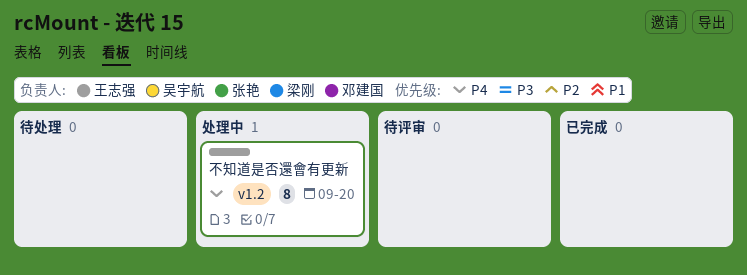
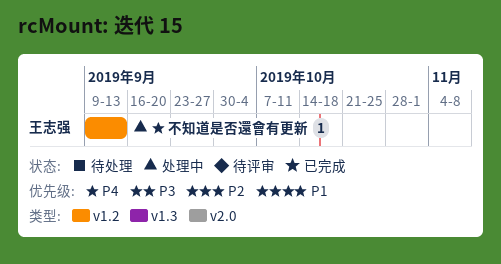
不知道是否還會有更新, estimate: 8 -> 1
不知道是否還會有更新, due: Sep 20 -> Sep 13

